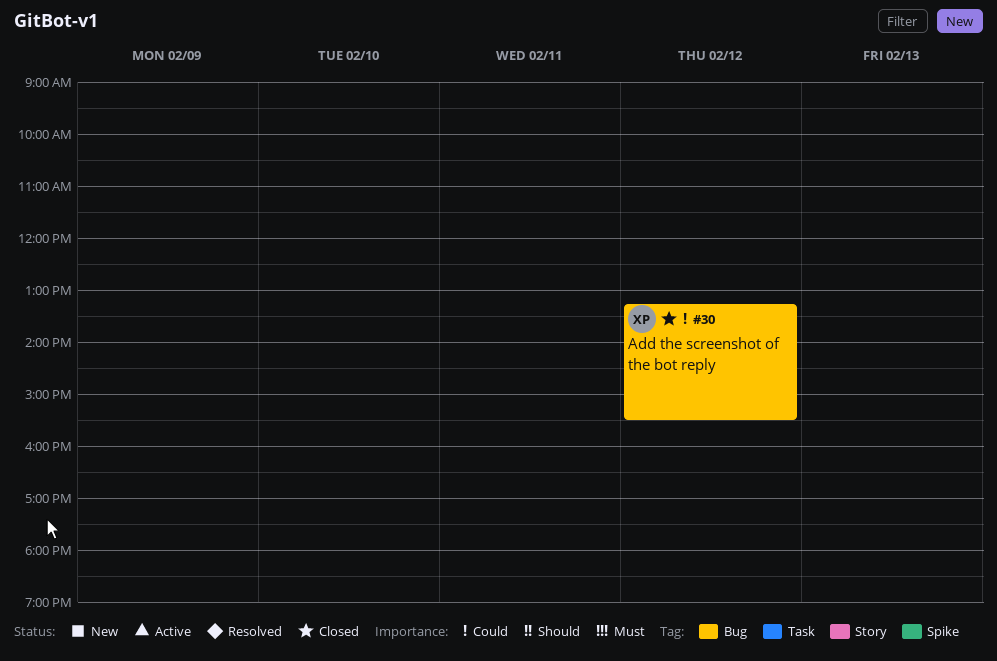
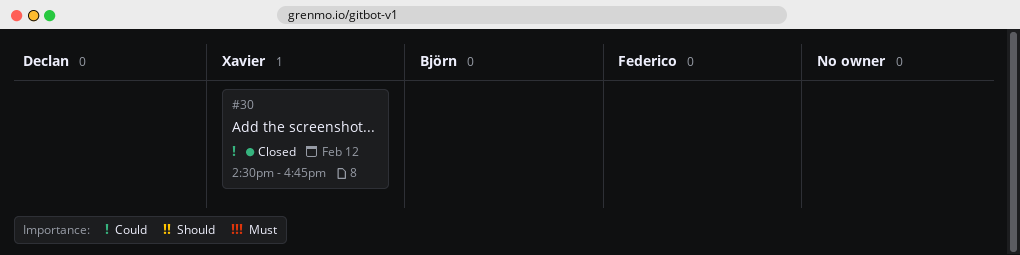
#30, begins: 13:15 -> 14:30
#30, ends: 15:30 -> 16:45

